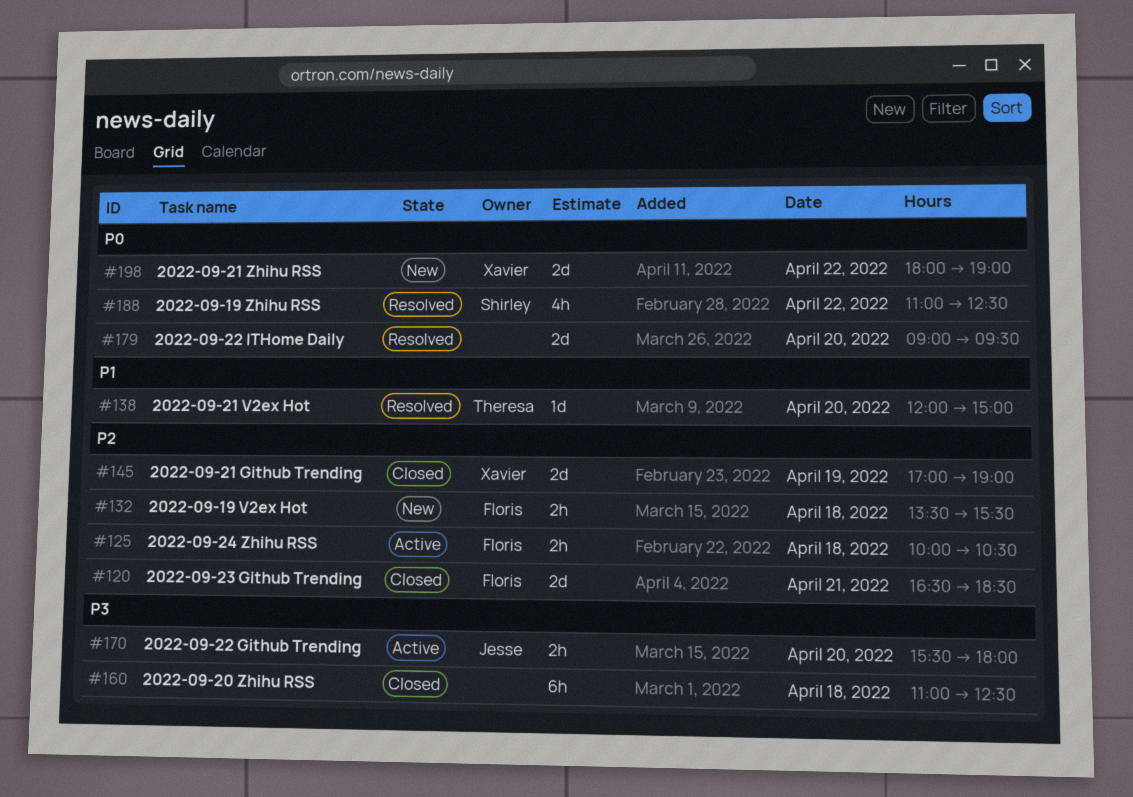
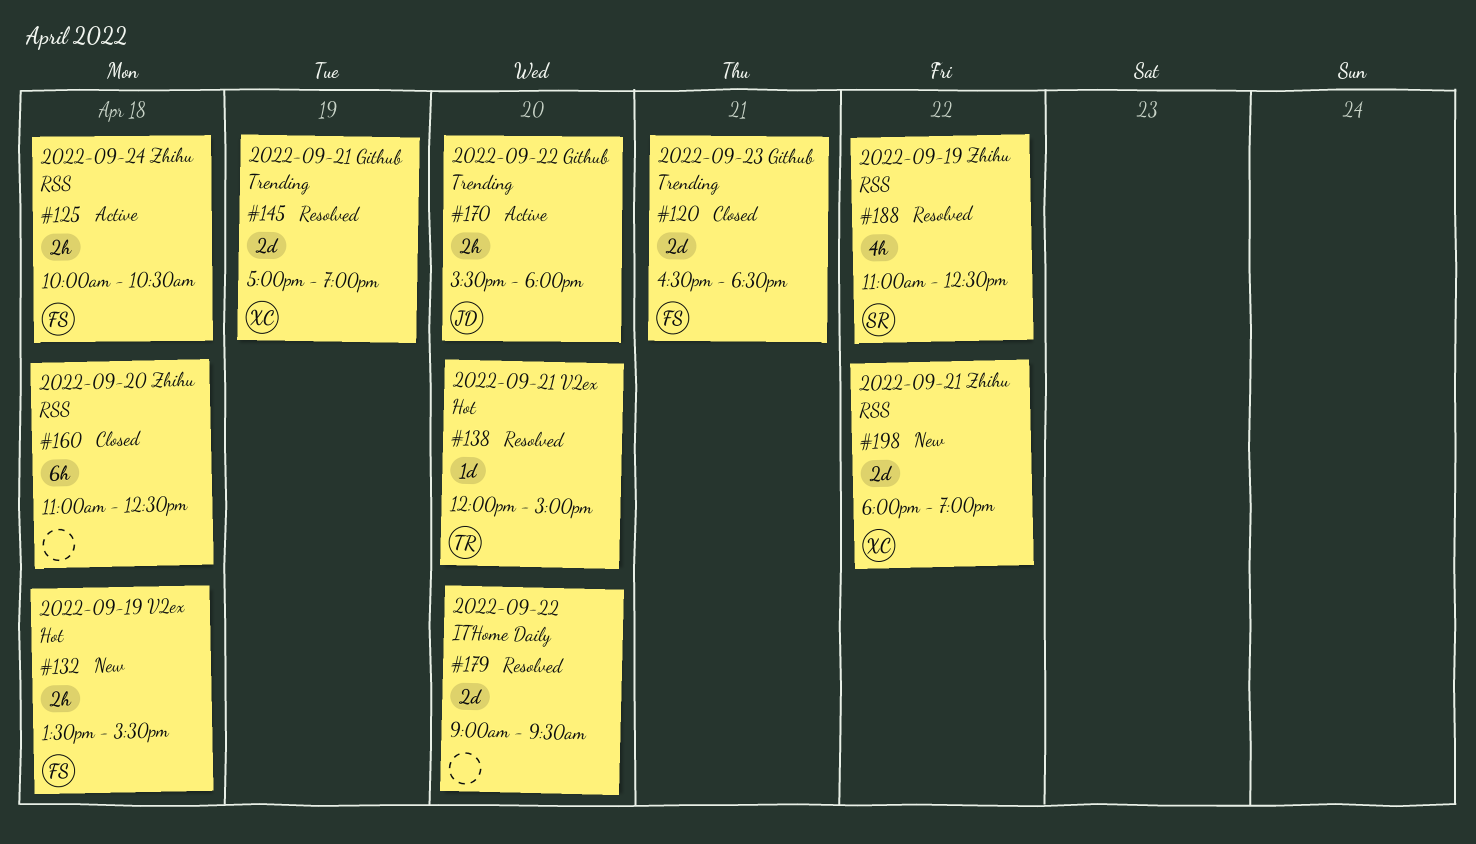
#145, status: Closed -> Resolved

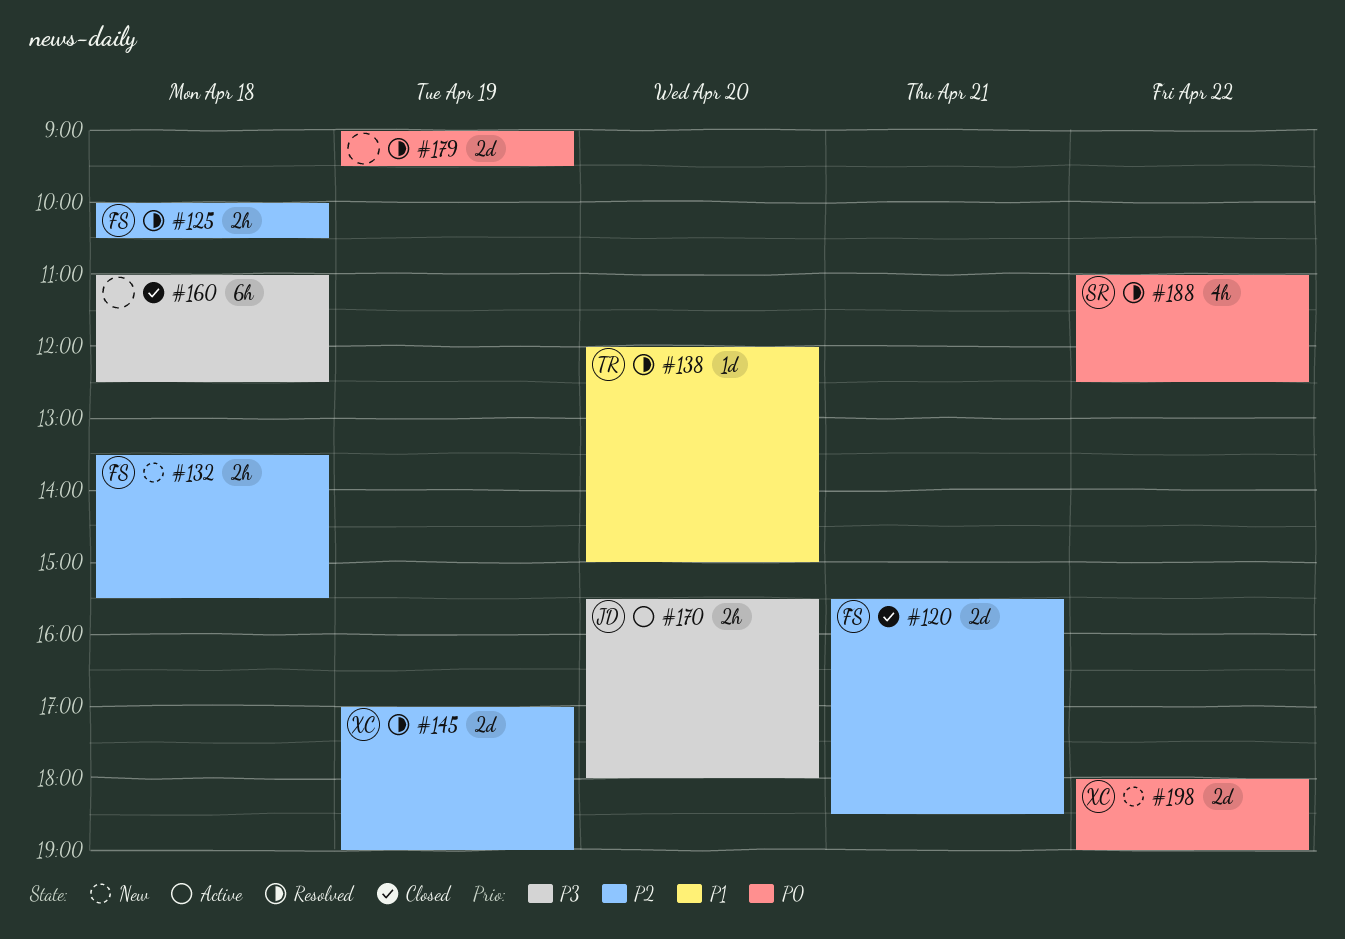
#120, begins: 16:30 -> 15:30
#125, status: Active -> Resolved
#179, day: Apr 20 -> Apr 19

